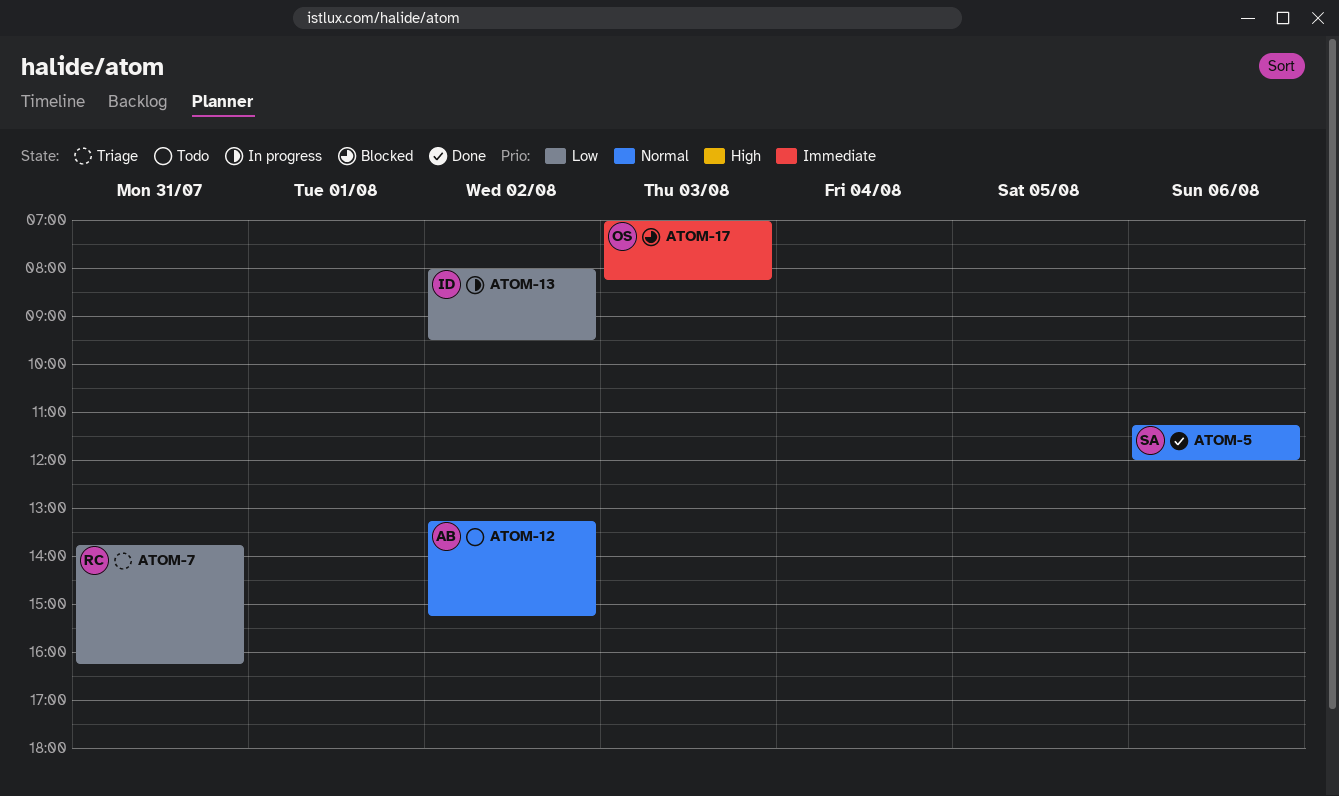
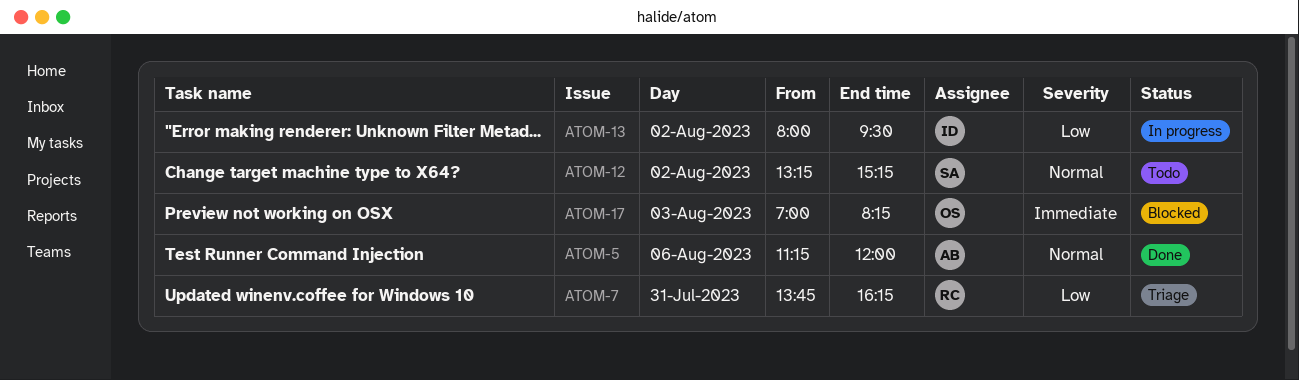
ATOM-5, owner: SA -> AB
ATOM-12, owner: AB -> SA

